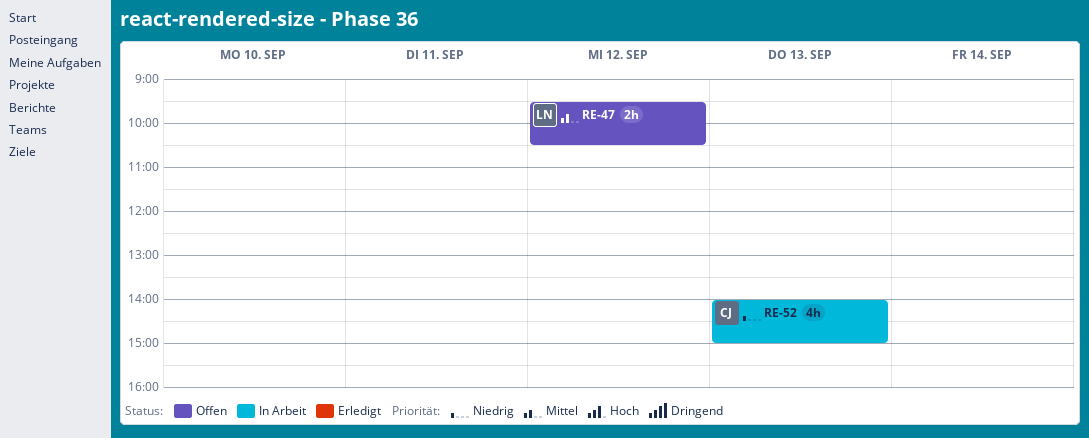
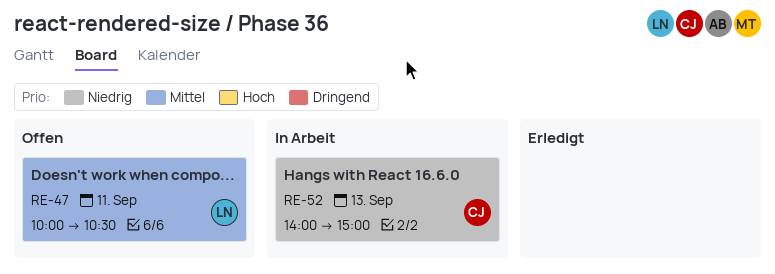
RE-47, day: Sep 12 -> Sep 11
RE-47, begins: 09:30 -> 10:00

